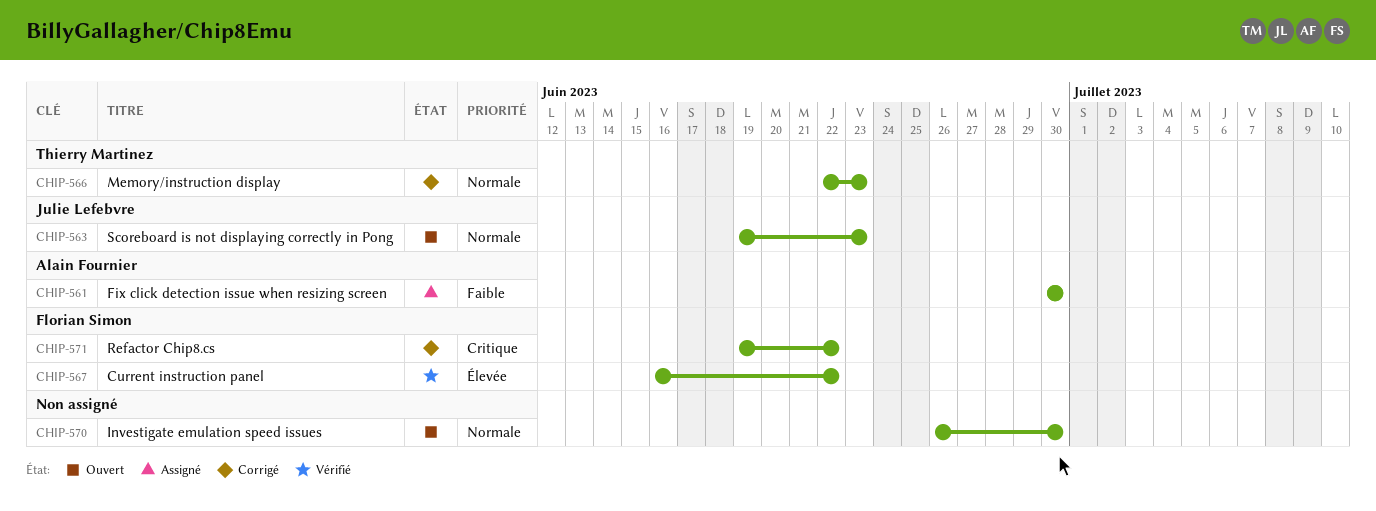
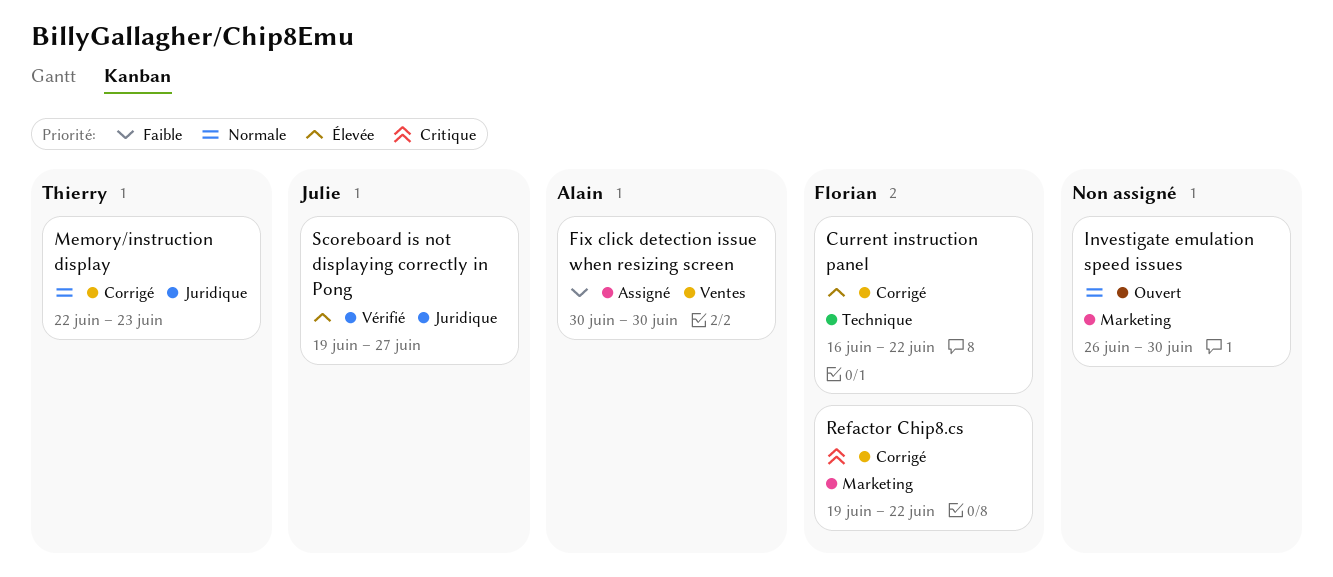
Current instruction panel, status: Vérifié -> Corrigé
Scoreboard is not displaying correctly in Pong, status: Ouvert -> Vérifié
Scoreboard is not displaying correctly in Pong, priority: Normale -> Élevée
Scoreboard is not displaying correctly in Pong, due: Jun 23 -> Jun 27

